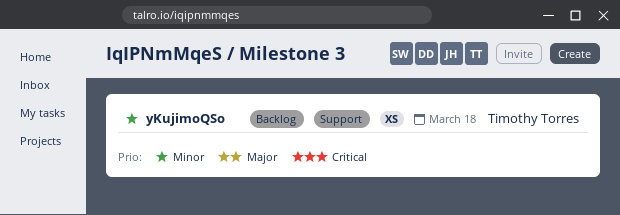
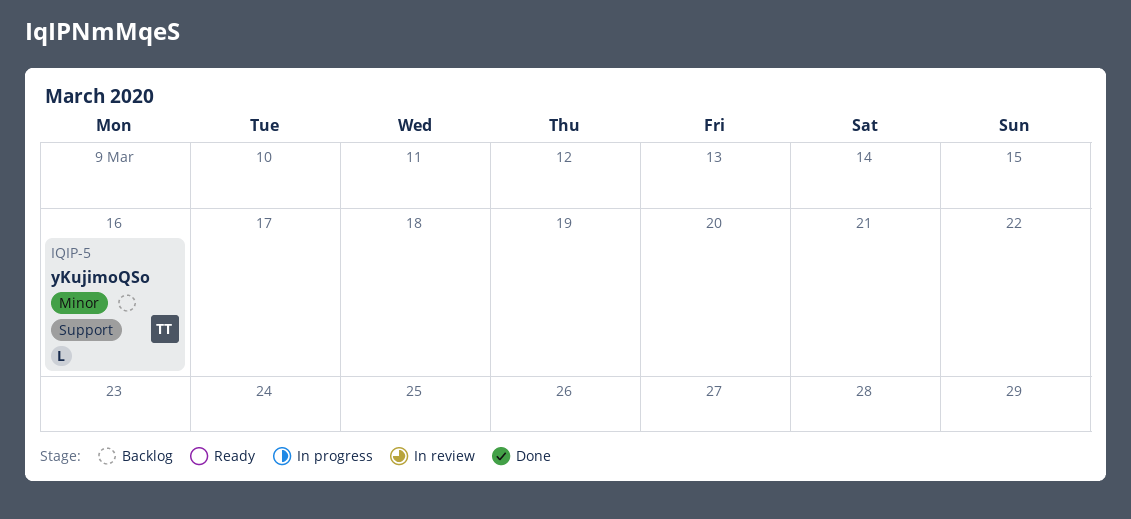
yKujimoQSo, estimate: XS -> L
yKujimoQSo, due: Mar 18 -> Mar 16

